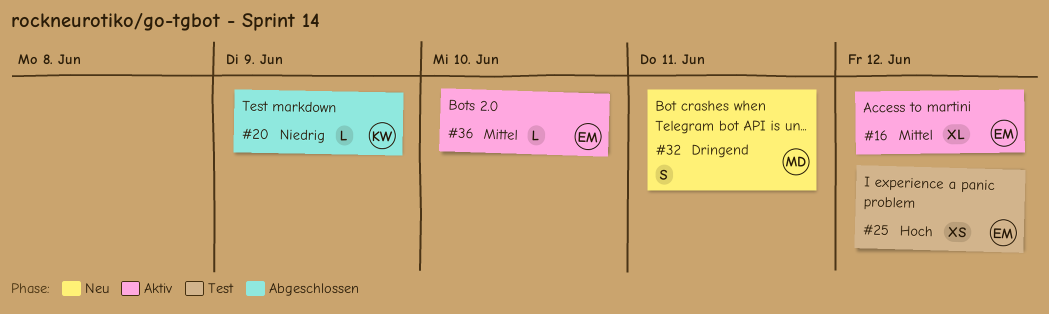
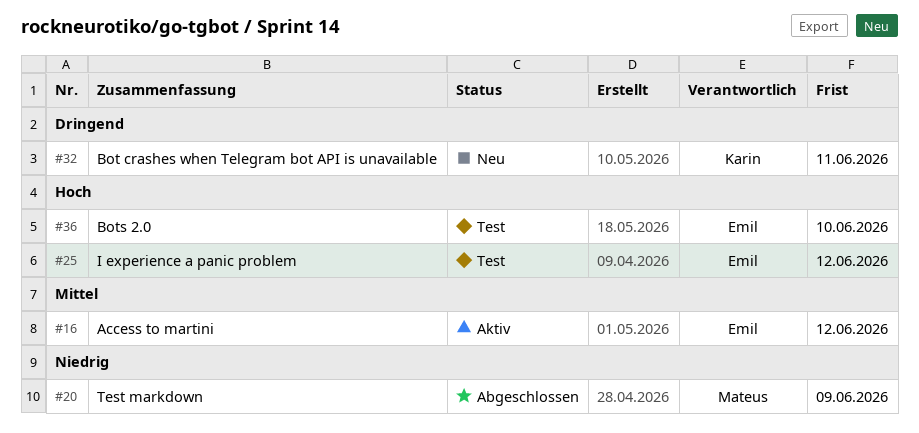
#20, owner: Karin -> Mateus
#32, owner: Mateus -> Karin
#36, status: Aktiv -> Test
#36, priority: Mittel -> Hoch

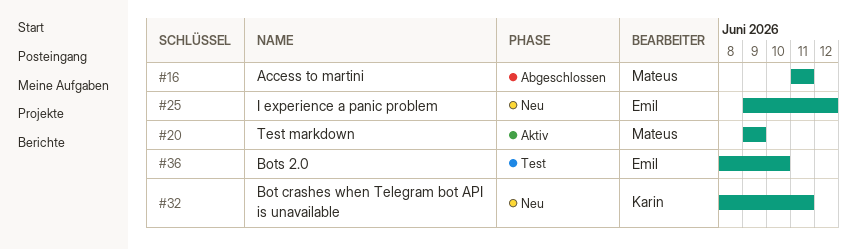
#16, status: Aktiv -> Abgeschlossen
#16, owner: Emil -> Mateus
#16, due: Jun 12 -> Jun 11
#20, status: Abgeschlossen -> Aktiv
#25, status: Test -> Neu

